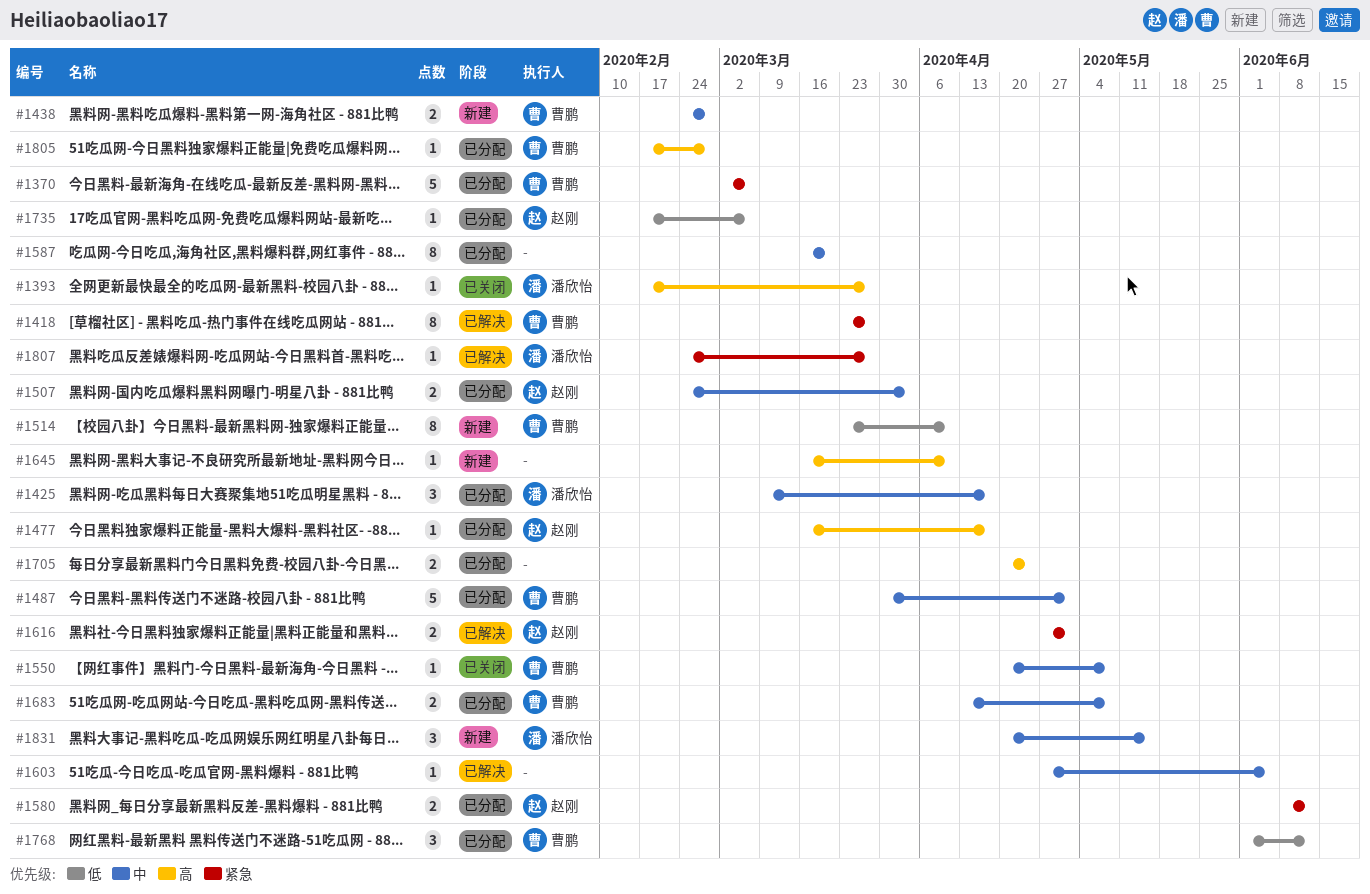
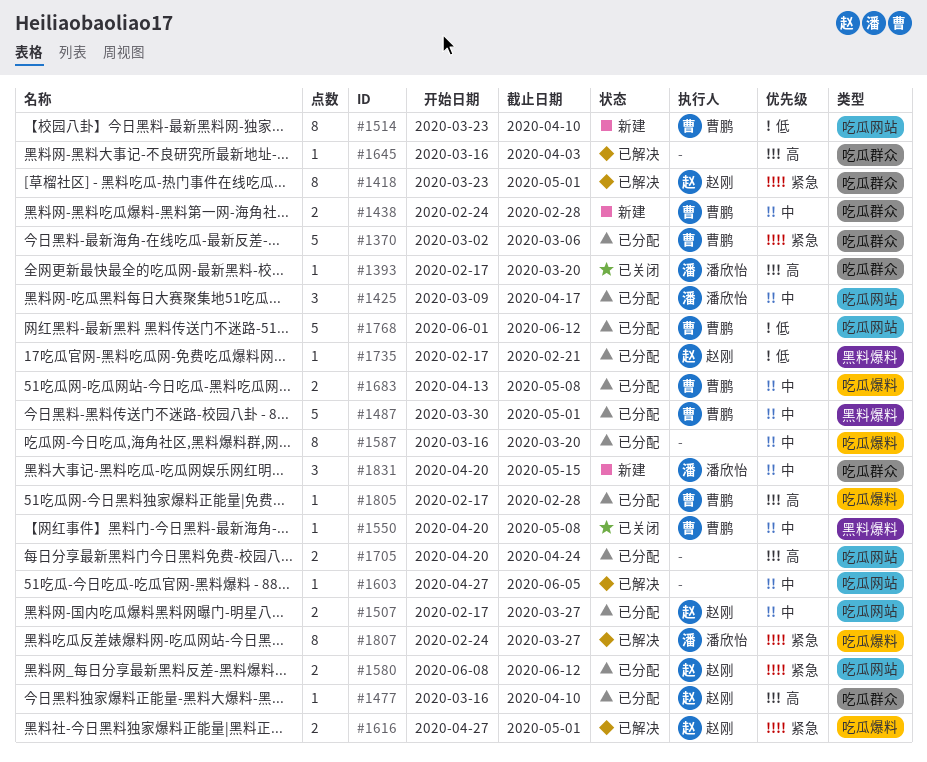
#1393, due: Mar 27 -> Mar 20
#1418, owner: 曹鹏 -> 赵刚
#1418, due: Mar 27 -> May 1
#1477, due: Apr 17 -> Apr 10
#1507, start: Feb 24 -> Feb 17
#1507, due: Apr 3 -> Mar 27
#1645, status: 新建 -> 已解决
#1645, due: Apr 10 -> Apr 3
#1735, due: Mar 6 -> Feb 21
#1768, estimate: 3 -> 5
#1807, estimate: 1 -> 8

